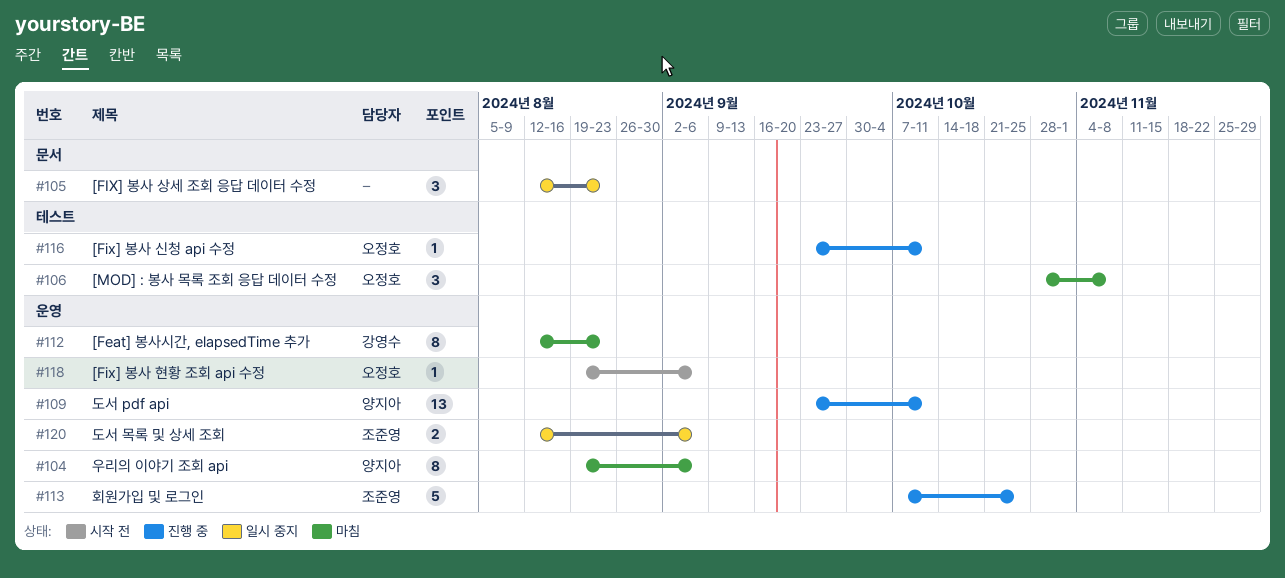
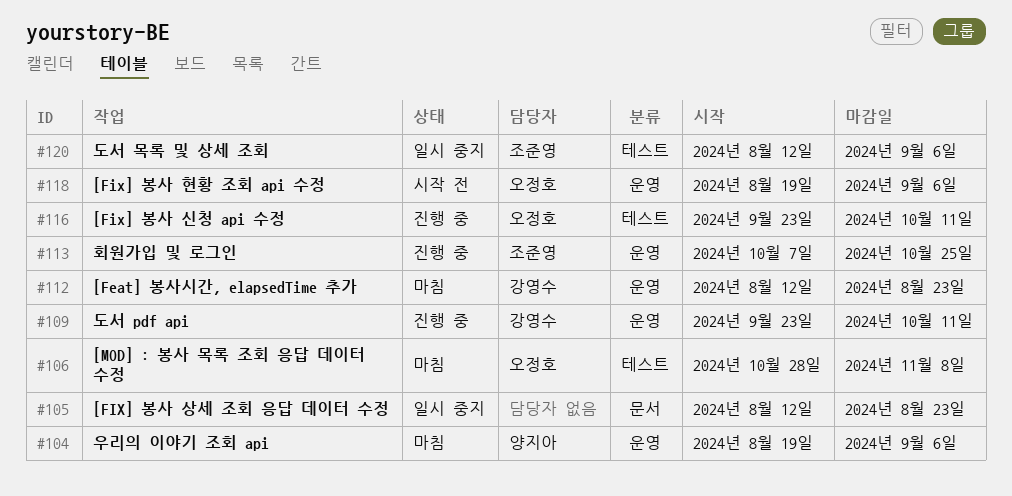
#109, owner: 양지아 -> 강영수
#120, label: 운영 -> 테스트

